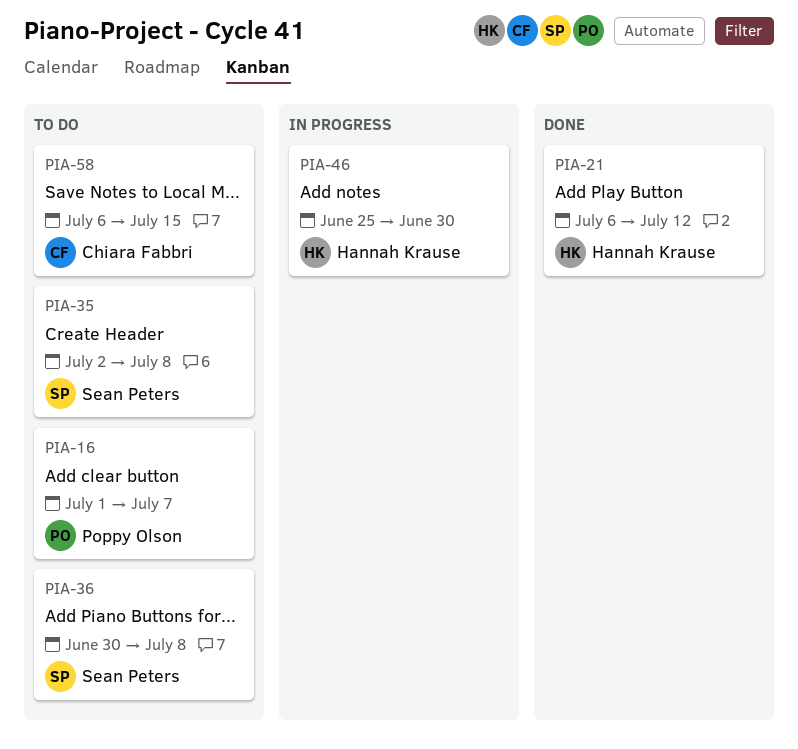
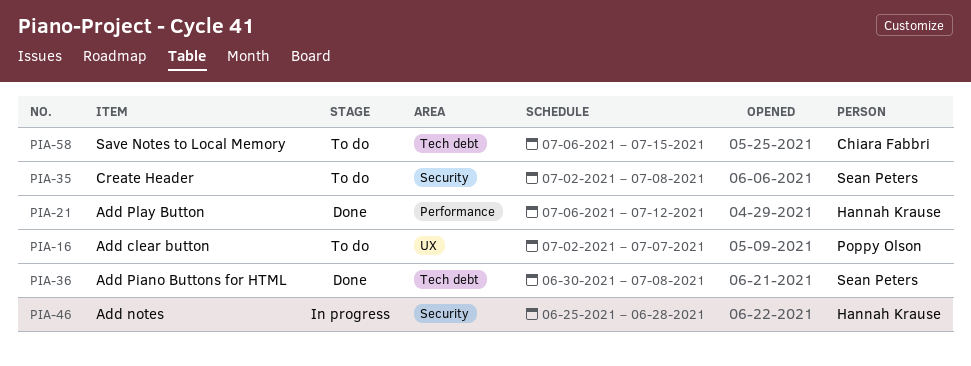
PIA-16, start: Jul 1 -> Jul 2
PIA-36, status: To do -> Done
PIA-46, due: Jun 30 -> Jun 28

